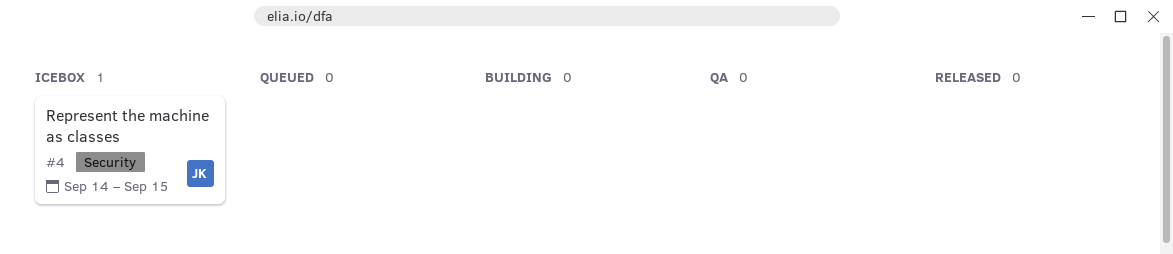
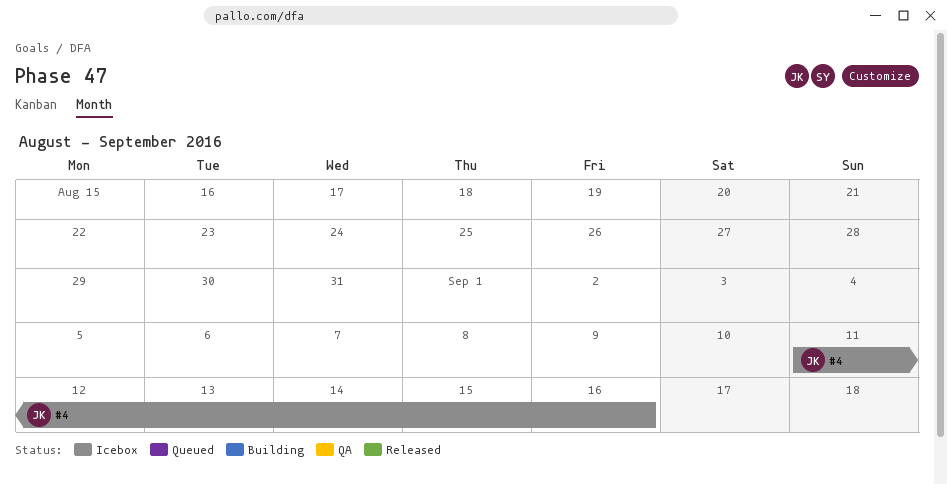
#4, start: Sep 14 -> Sep 11
#4, due: Sep 15 -> Sep 16

